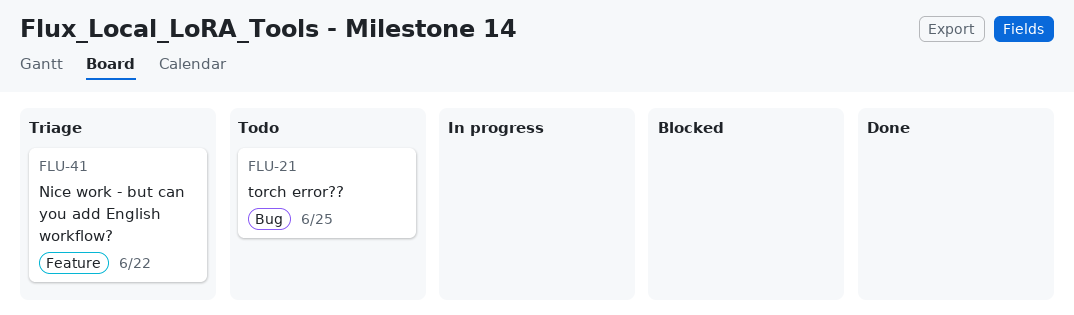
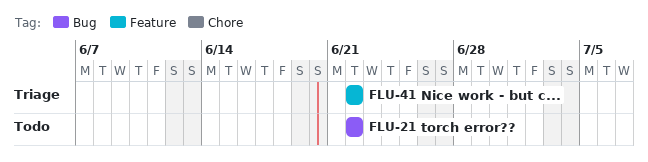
FLU-21, due: Jun 25 -> Jun 22

